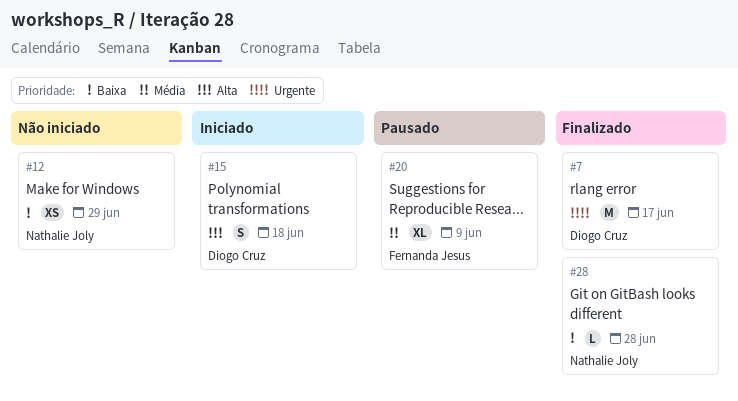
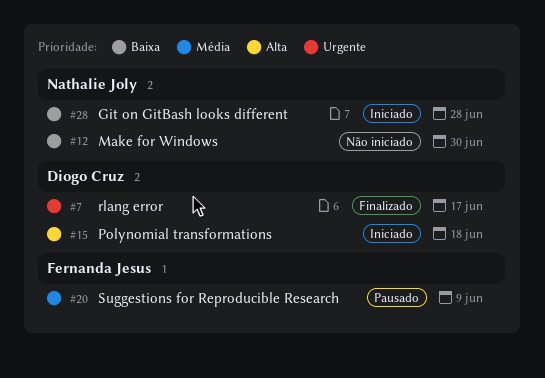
#12, due: Jun 29 -> Jun 30
#28, status: Finalizado -> Iniciado

